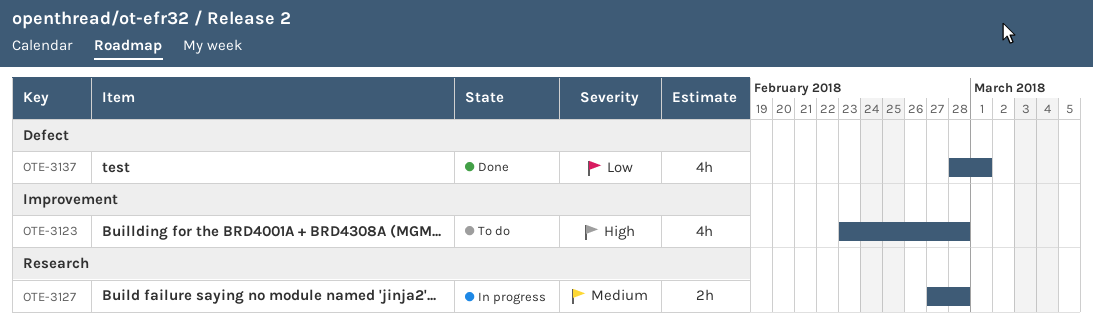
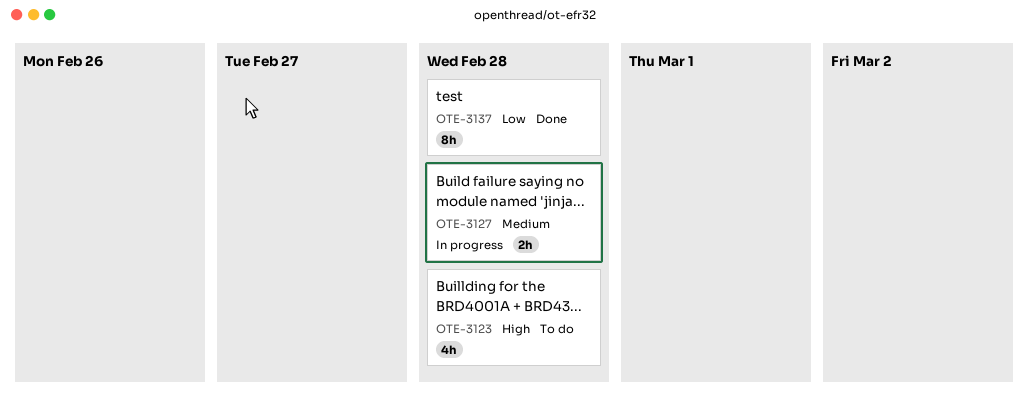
OTE-3137, estimate: 4h -> 8h
OTE-3137, due: Mar 1 -> Feb 28

